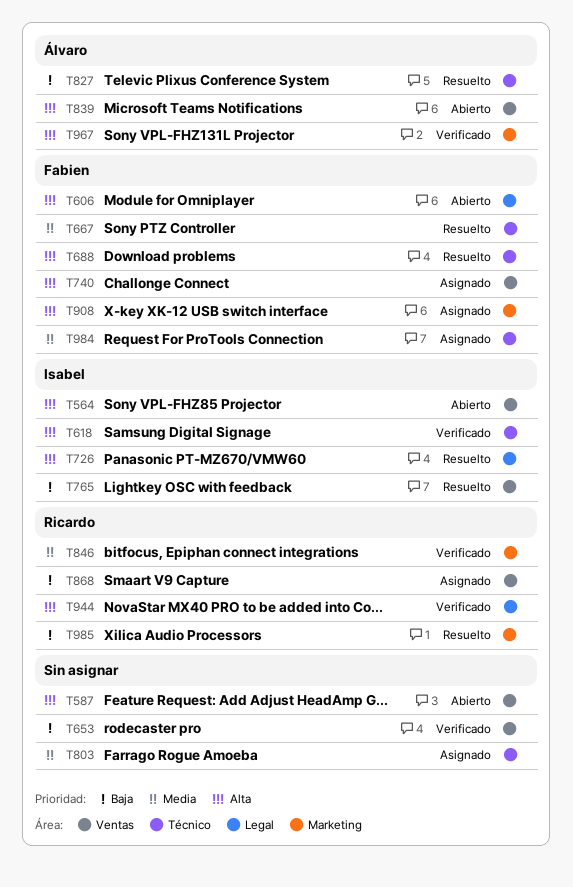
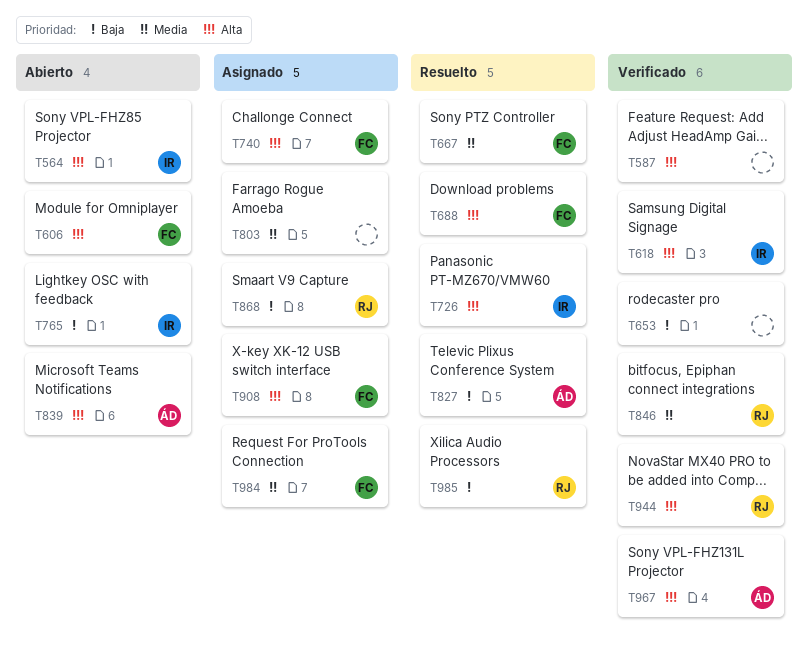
T587, status: Abierto -> Verificado
T765, status: Resuelto -> Abierto

